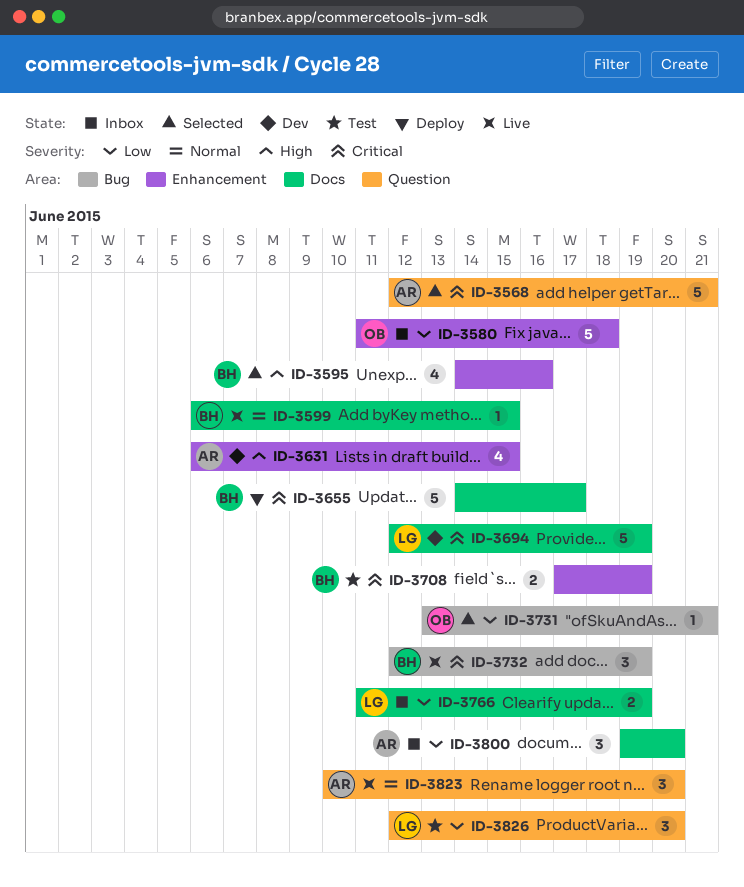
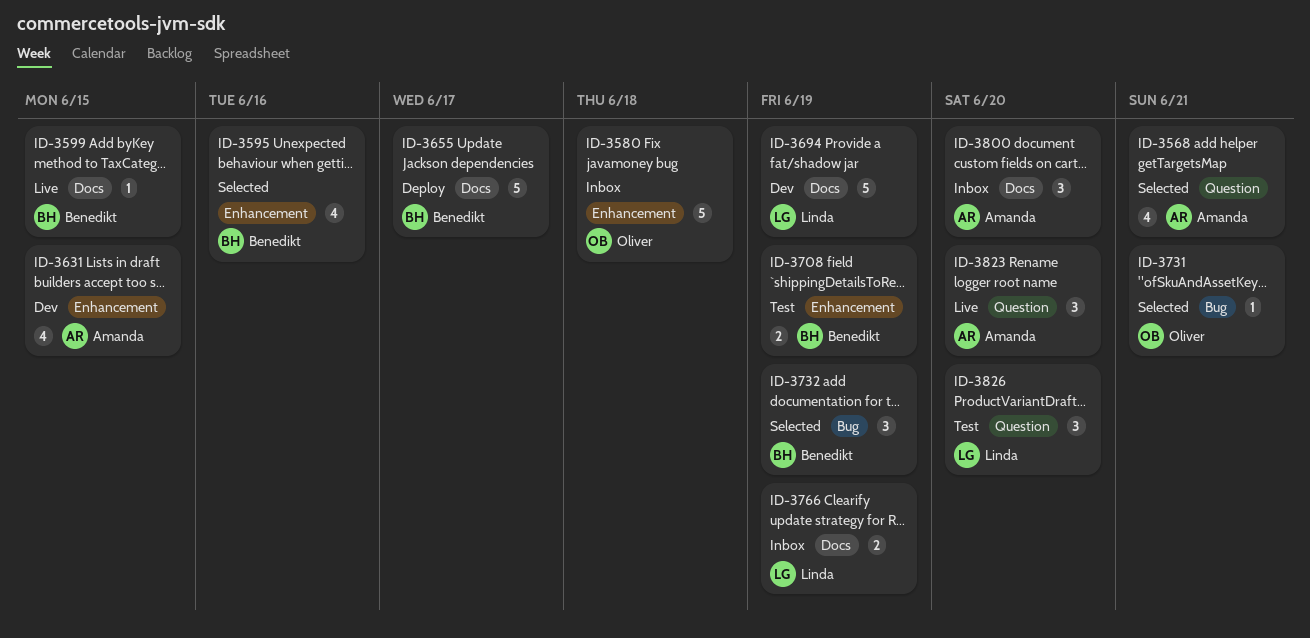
ID-3568, estimate: 5 -> 4
ID-3732, status: Live -> Selected

